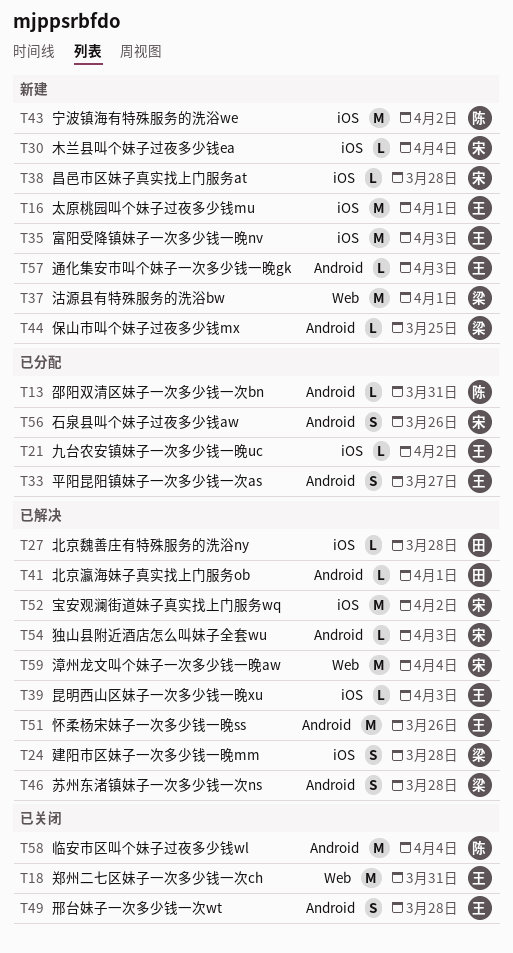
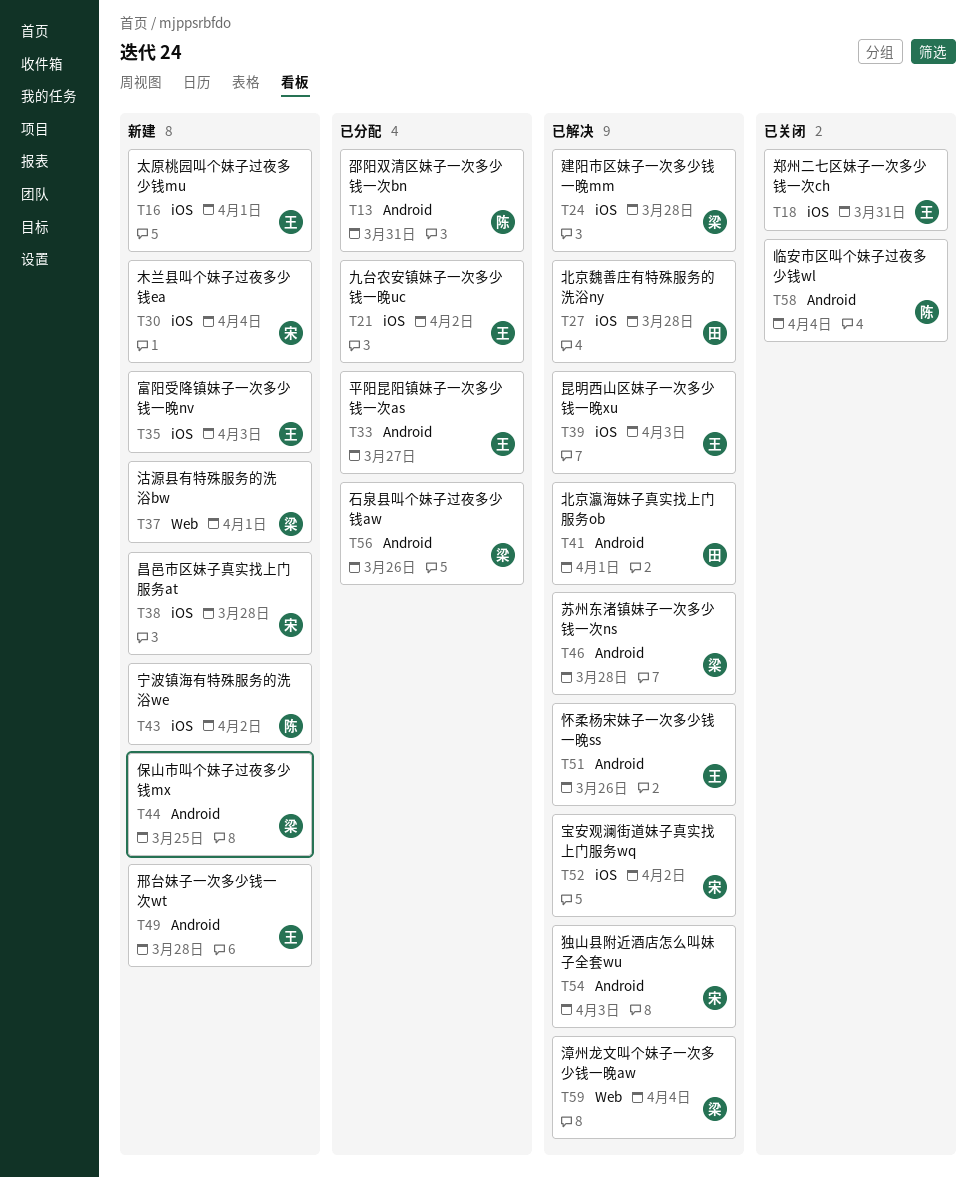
T18, label: Web -> iOS
T49, status: 已关闭 -> 新建
T56, owner: 宋 -> 梁
T57: present -> none
T59, owner: 宋 -> 梁

